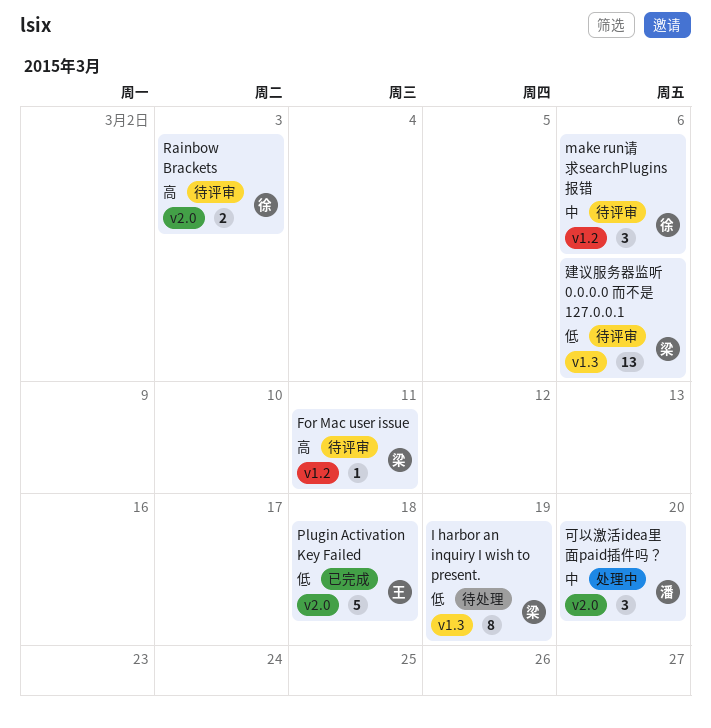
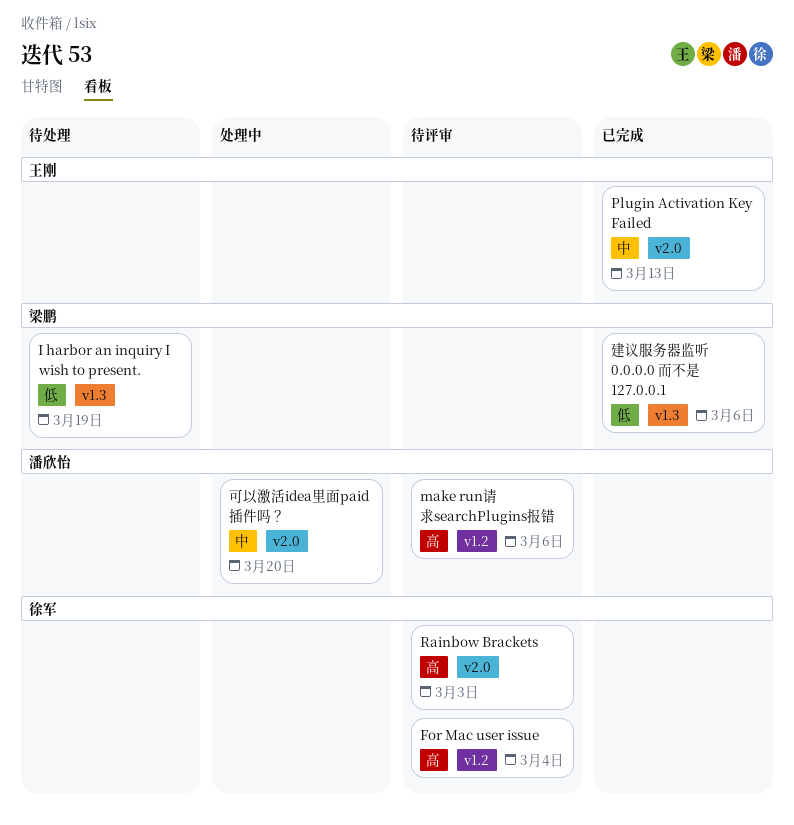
For Mac user issue, owner: 梁鹏 -> 徐军
For Mac user issue, due: Mar 11 -> Mar 4
make run请求searchPlugins报错, owner: 徐军 -> 潘欣怡
make run请求searchPlugins报错, priority: 中 -> 高
Plugin Activation Key Failed, priority: 低 -> 中
Plugin Activation Key Failed, due: Mar 18 -> Mar 13
建议服务器监听 0.0.0.0 而不是 127.0.0.1, status: 待评审 -> 已完成

